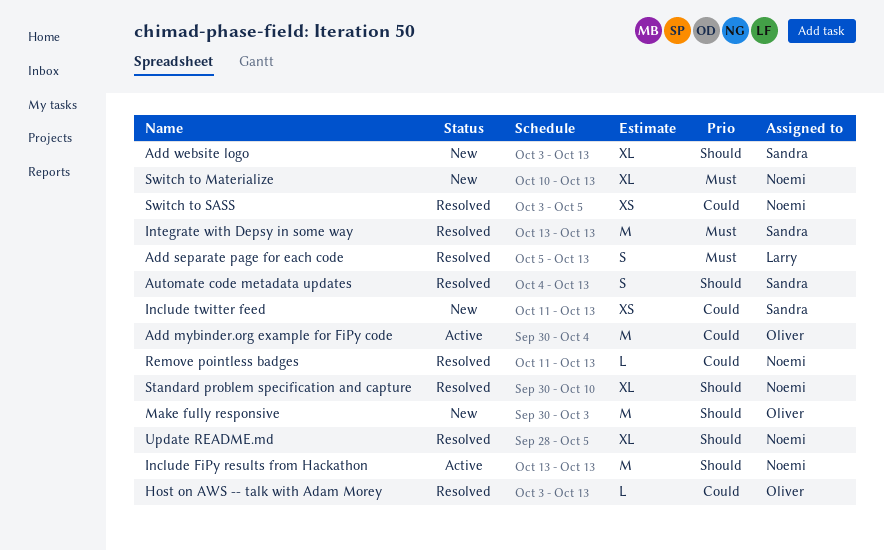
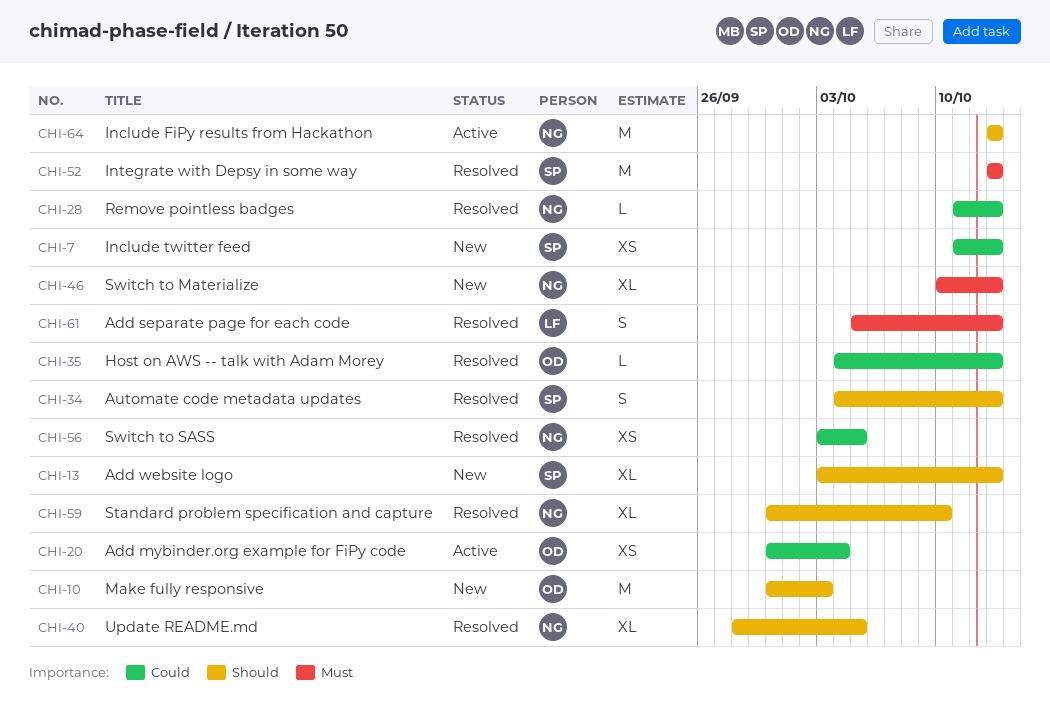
Add mybinder.org example for FiPy code, estimate: M -> XS
Host on AWS -- talk with Adam Morey, start: Oct 3 -> Oct 4

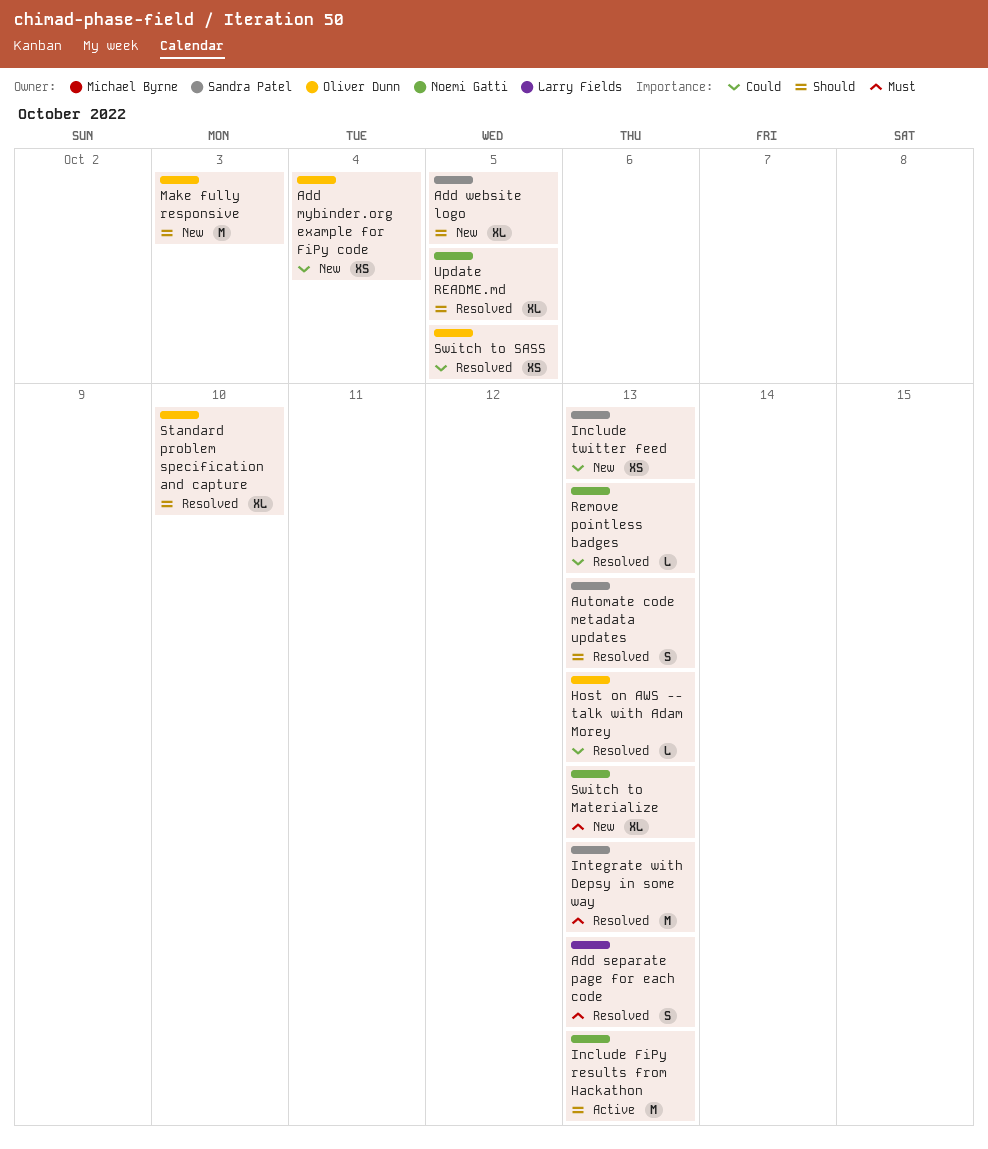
Add mybinder.org example for FiPy code, status: Active -> New
Add website logo, due: Oct 13 -> Oct 5
Standard problem specification and capture, owner: Noemi Gatti -> Oliver Dunn
Switch to SASS, owner: Noemi Gatti -> Oliver Dunn

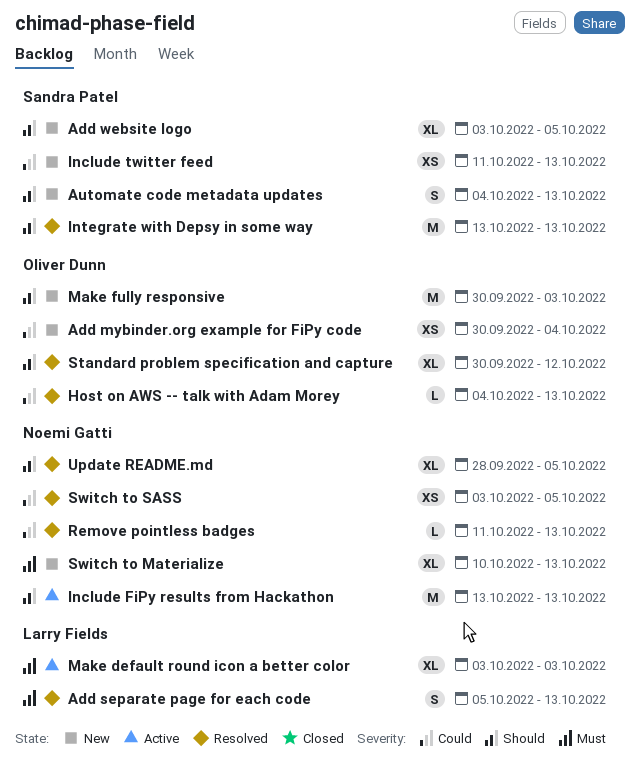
Automate code metadata updates, status: Resolved -> New
Integrate with Depsy in some way, priority: Must -> Should
Make default round icon a better color: none -> present
Standard problem specification and capture, due: Oct 10 -> Oct 12
Switch to SASS, owner: Oliver Dunn -> Noemi Gatti

